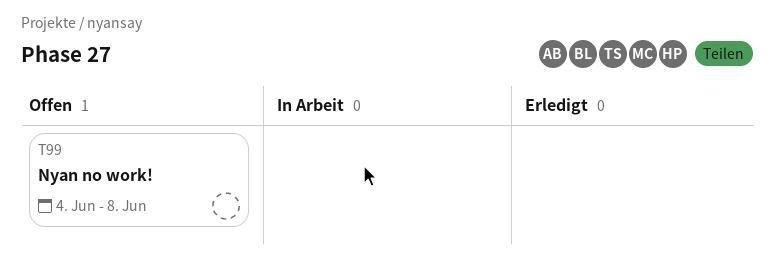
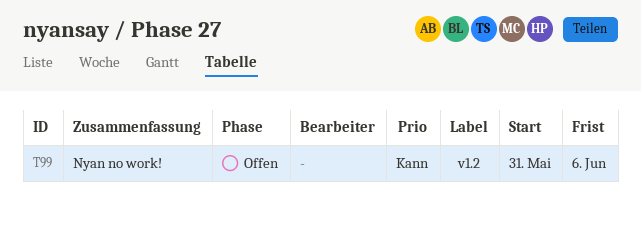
T99, start: Jun 4 -> May 31
T99, due: Jun 8 -> Jun 6

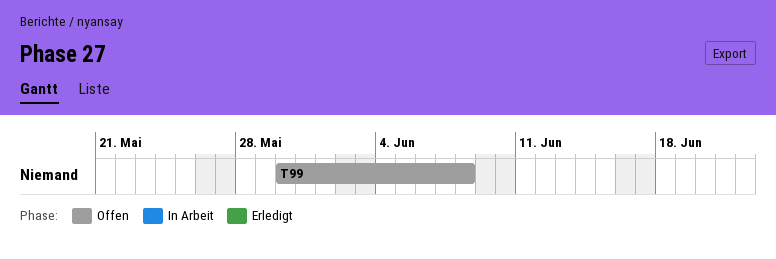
T99, start: May 31 -> May 30
T99, due: Jun 6 -> Jun 8

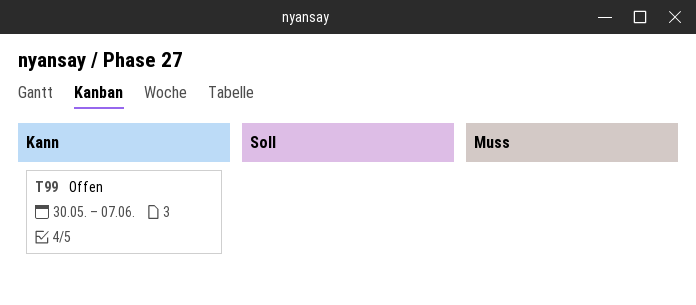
T99, due: Jun 8 -> Jun 7

